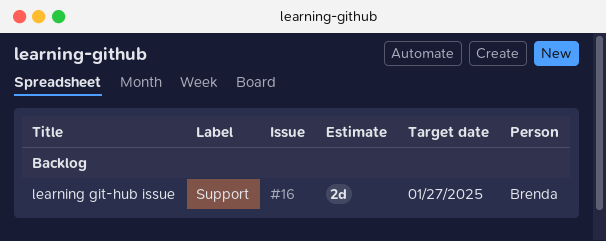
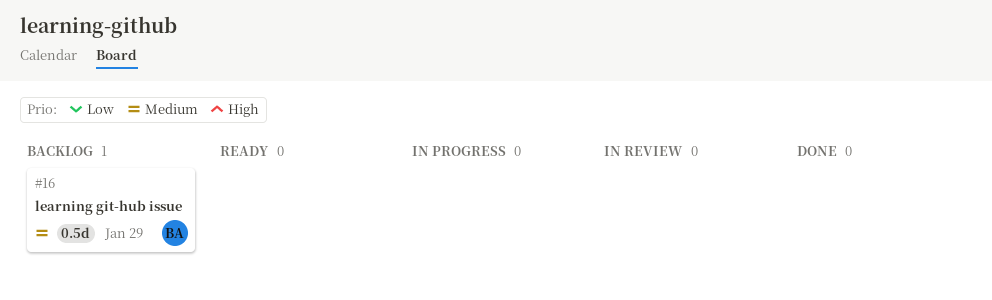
#16, estimate: 2d -> 0.5d
#16, due: Jan 27 -> Jan 29

